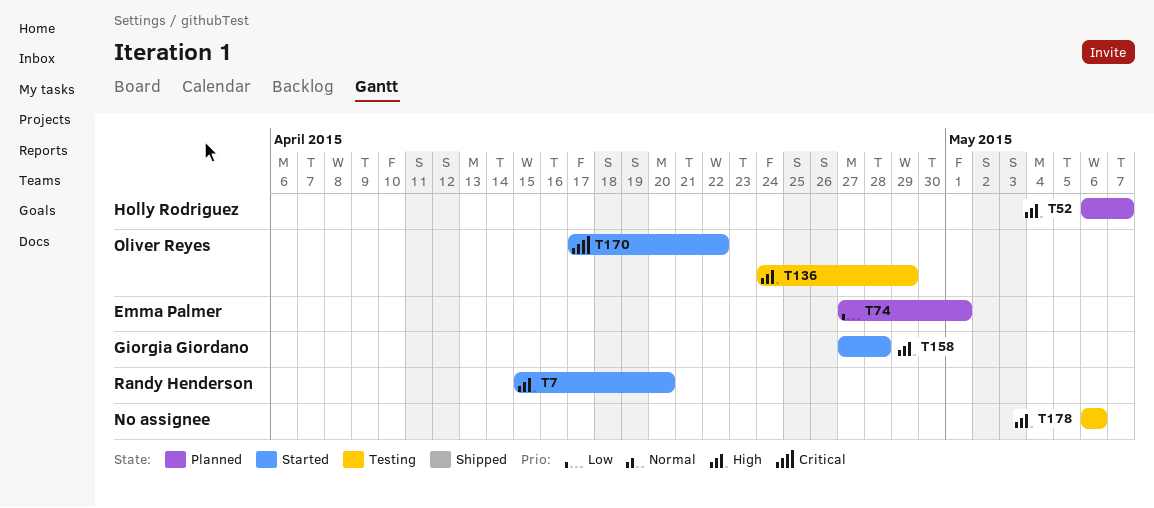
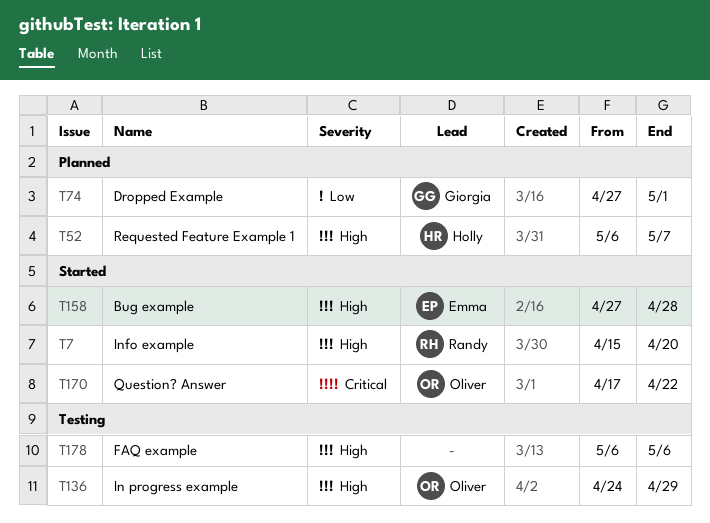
T74, owner: Emma Palmer -> Giorgia Giordano
T158, owner: Giorgia Giordano -> Emma Palmer

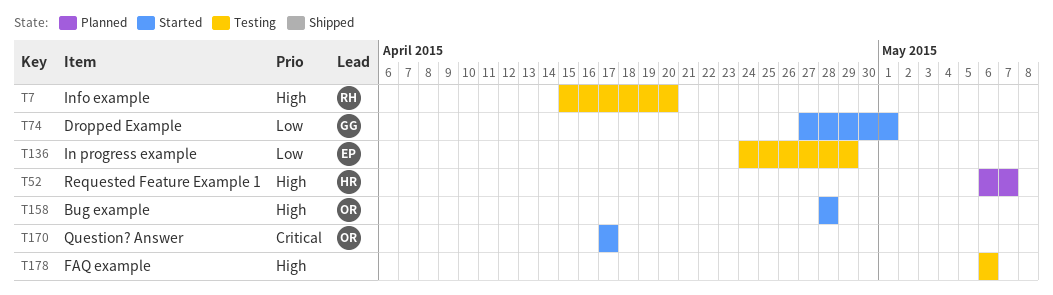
T7, status: Started -> Testing
T74, status: Planned -> Started
T136, owner: Oliver -> Emma
T136, priority: High -> Low
T158, owner: Emma -> Oliver
T158, start: Apr 27 -> Apr 28
T170, due: Apr 22 -> Apr 17

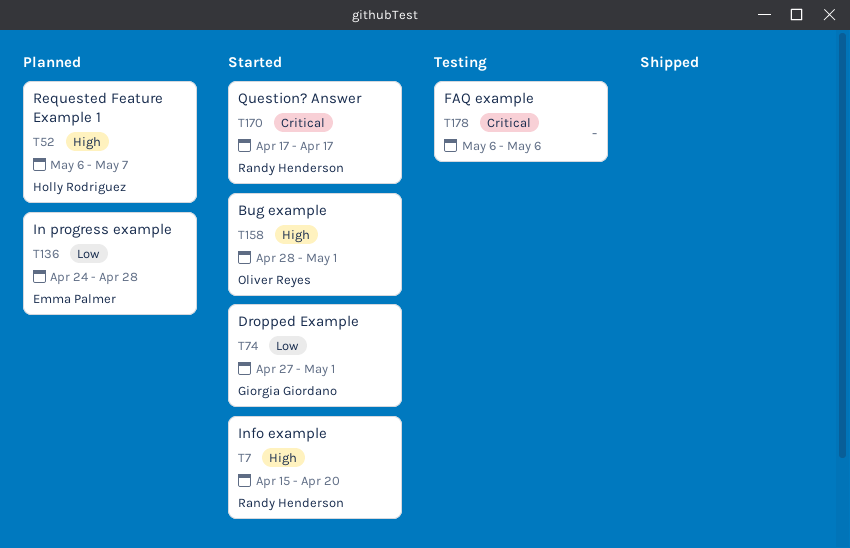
T7, status: Testing -> Started
T136, status: Testing -> Planned
T136, due: Apr 29 -> Apr 28
T158, due: Apr 28 -> May 1
T170, owner: Oliver Reyes -> Randy Henderson
T178, priority: High -> Critical

